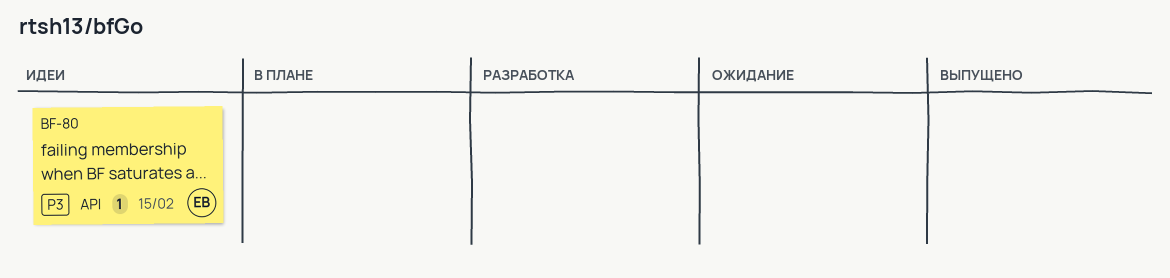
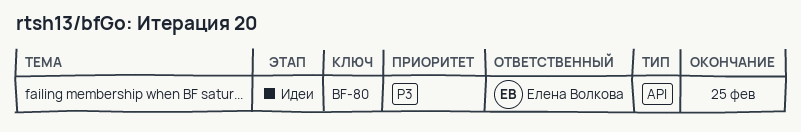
BF-80, due: Feb 15 -> Feb 25

